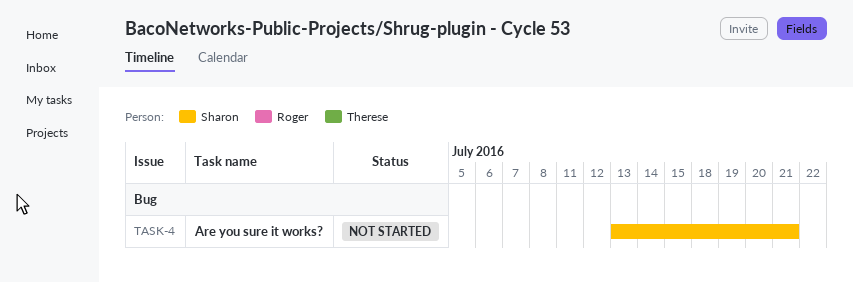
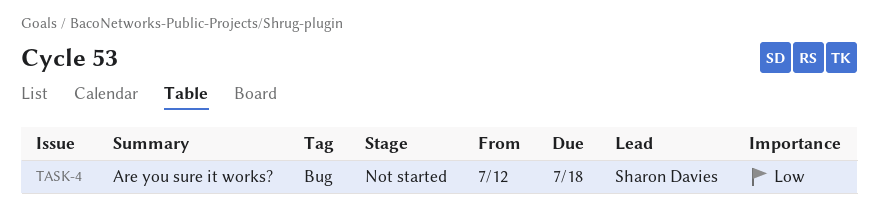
TASK-4, start: Jul 13 -> Jul 12
TASK-4, due: Jul 21 -> Jul 18

